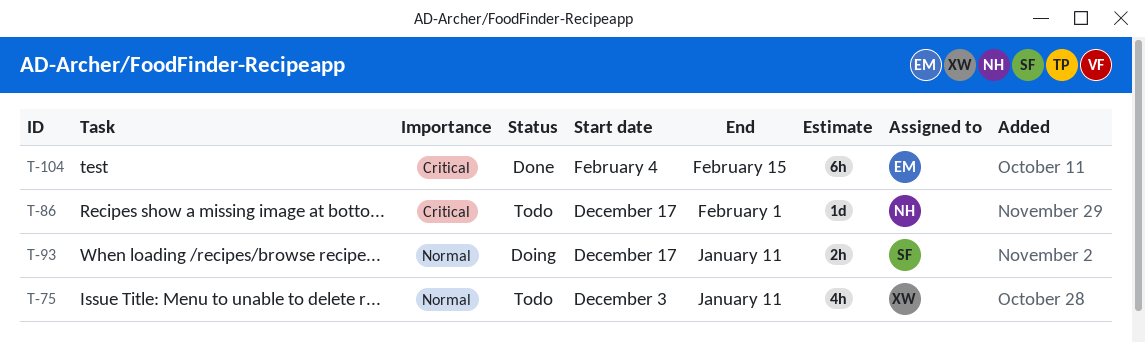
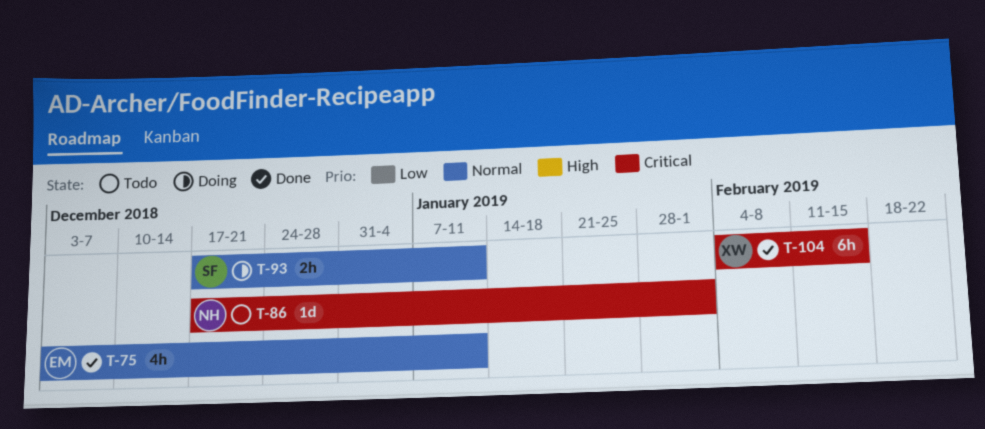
T-75, status: Todo -> Done
T-75, owner: XW -> EM
T-104, owner: EM -> XW

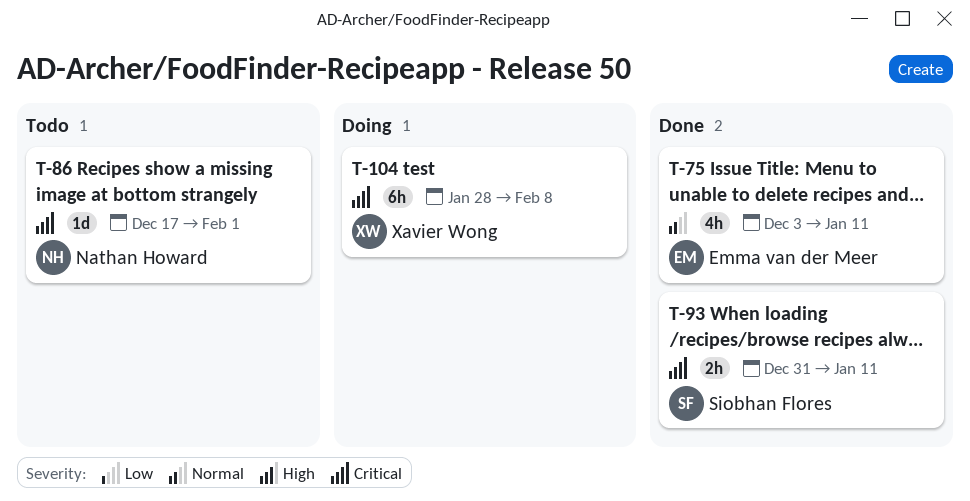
T-93, status: Doing -> Done
T-93, priority: Normal -> Critical
T-93, start: Dec 17 -> Dec 31
T-104, status: Done -> Doing
T-104, start: Feb 4 -> Jan 28
T-104, due: Feb 15 -> Feb 8

